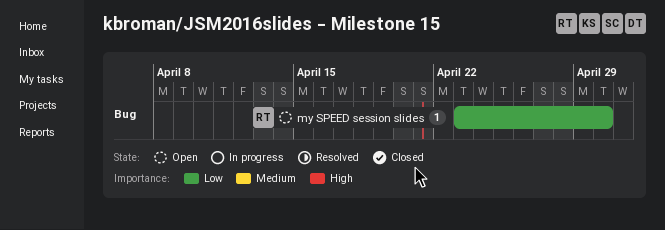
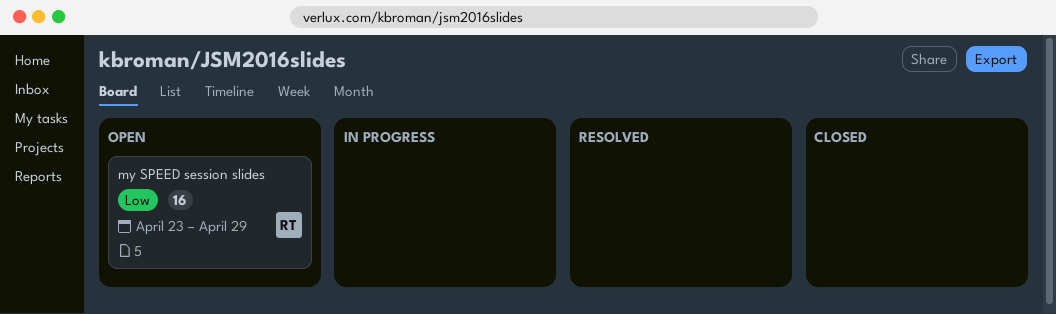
my SPEED session slides, estimate: 1 -> 16
my SPEED session slides, due: Apr 30 -> Apr 29

